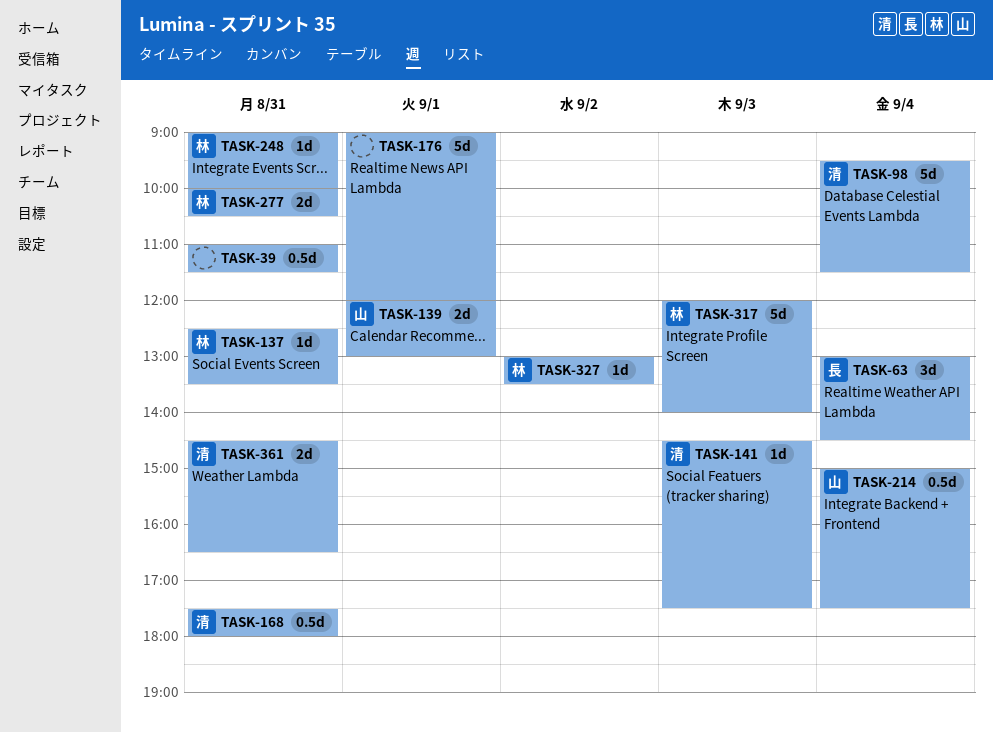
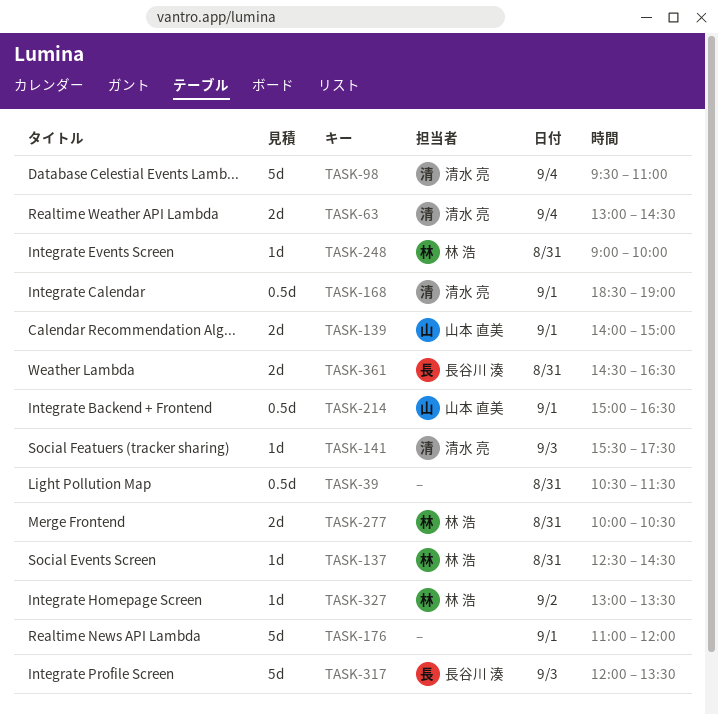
TASK-39, begins: 11:00 -> 10:30
TASK-63, owner: 長谷川 湊 -> 清水 亮
TASK-63, estimate: 3d -> 2d
TASK-98, ends: 11:30 -> 11:00
TASK-137, ends: 13:30 -> 14:30
TASK-139, begins: 12:00 -> 14:00
TASK-139, ends: 13:00 -> 15:00
TASK-141, begins: 14:30 -> 15:30
TASK-168, day: Aug 31 -> Sep 1
TASK-168, begins: 17:30 -> 18:30
TASK-168, ends: 18:00 -> 19:00
TASK-176, begins: 09:00 -> 11:00
TASK-214, day: Sep 4 -> Sep 1
TASK-214, ends: 17:30 -> 16:30
TASK-317, owner: 林 浩 -> 長谷川 湊
TASK-317, ends: 14:00 -> 13:30
TASK-361, owner: 清水 亮 -> 長谷川 湊

